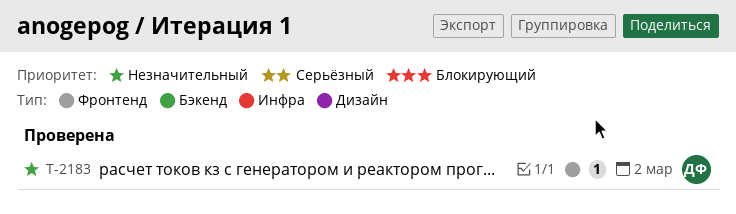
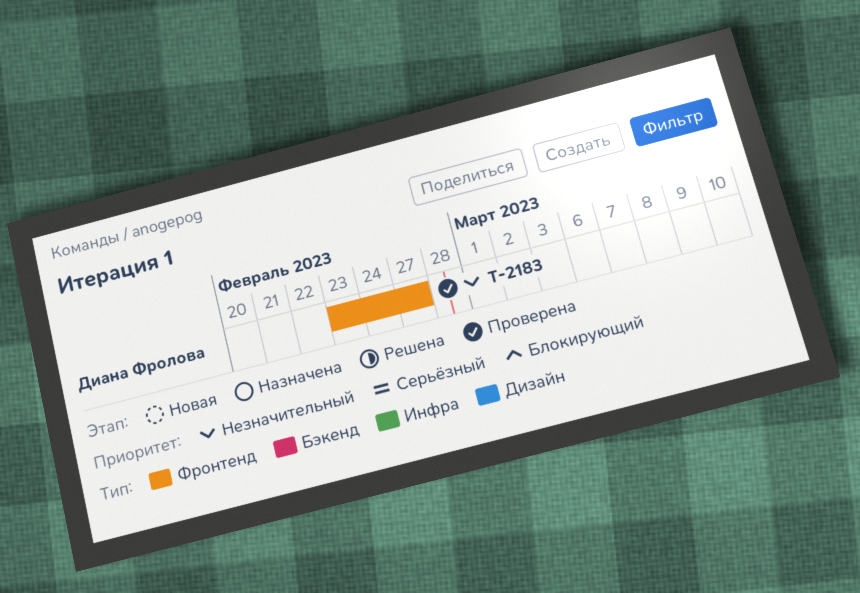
T-2183, due: Mar 2 -> Feb 27

